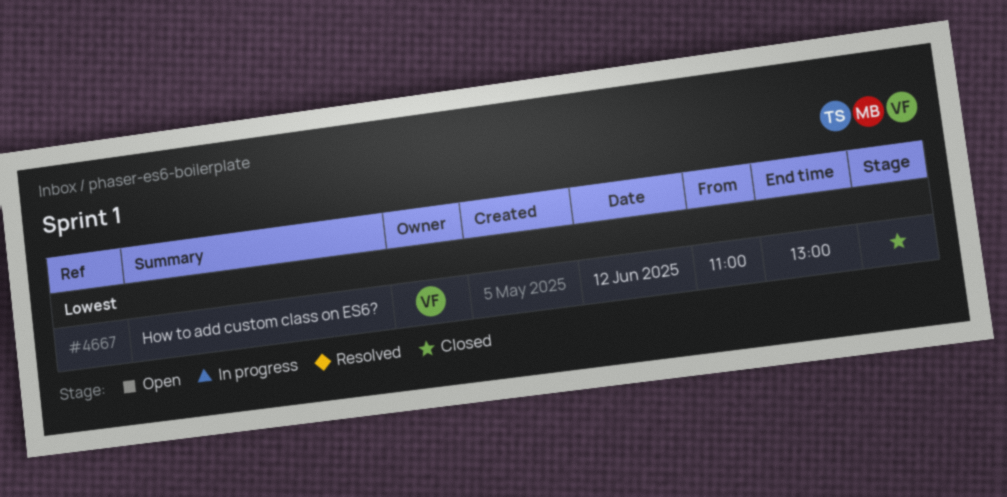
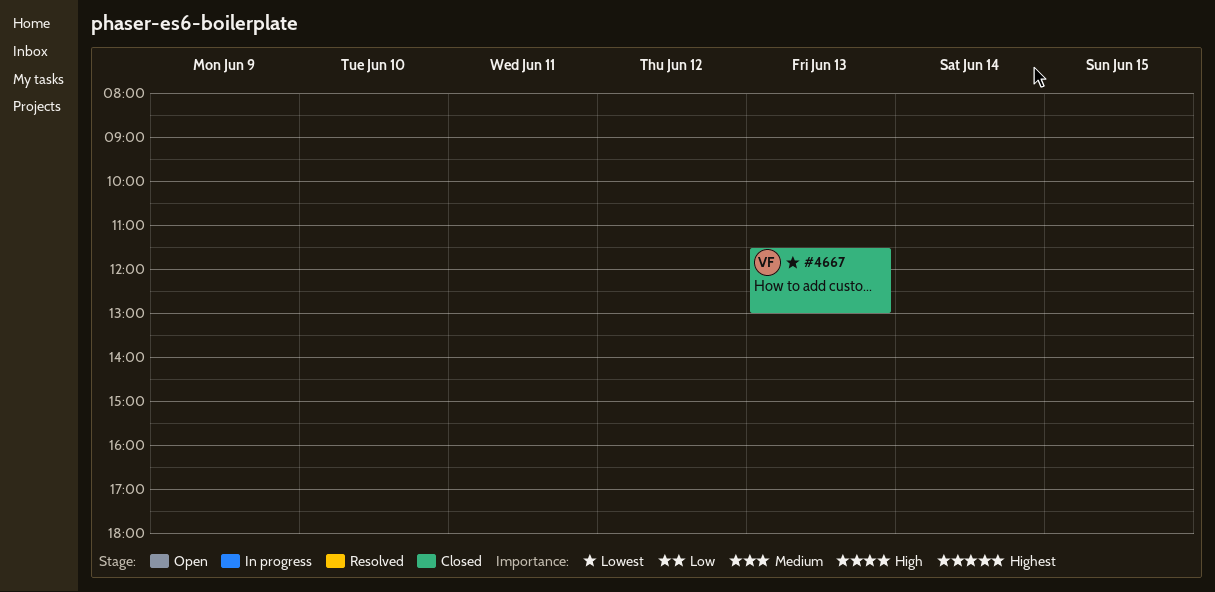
#4667, day: Jun 12 -> Jun 13
#4667, begins: 11:00 -> 11:30

